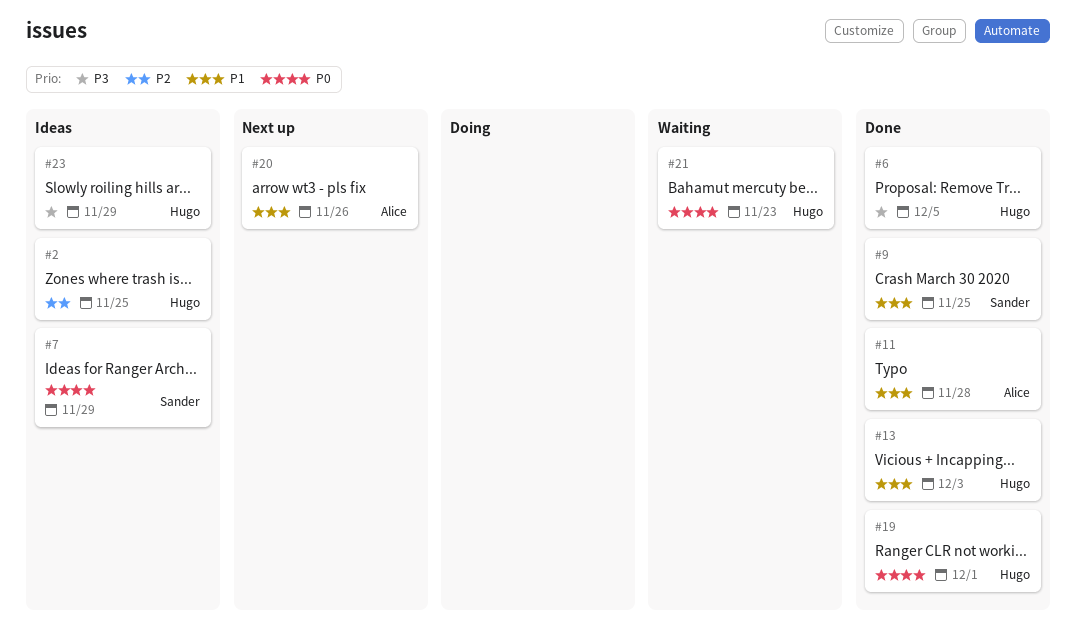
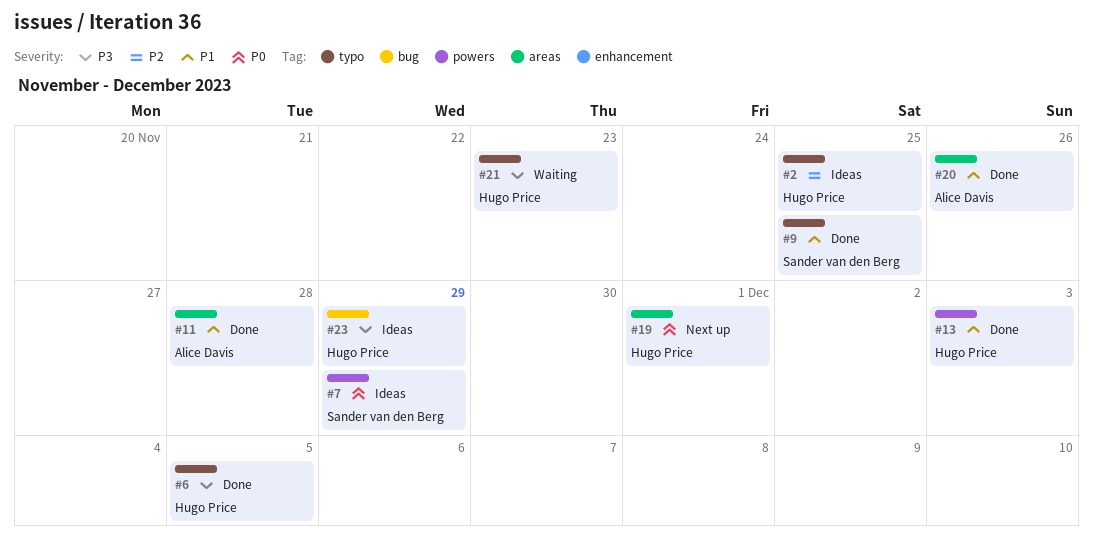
#19, status: Done -> Next up
#20, status: Next up -> Done
#21, priority: P0 -> P3

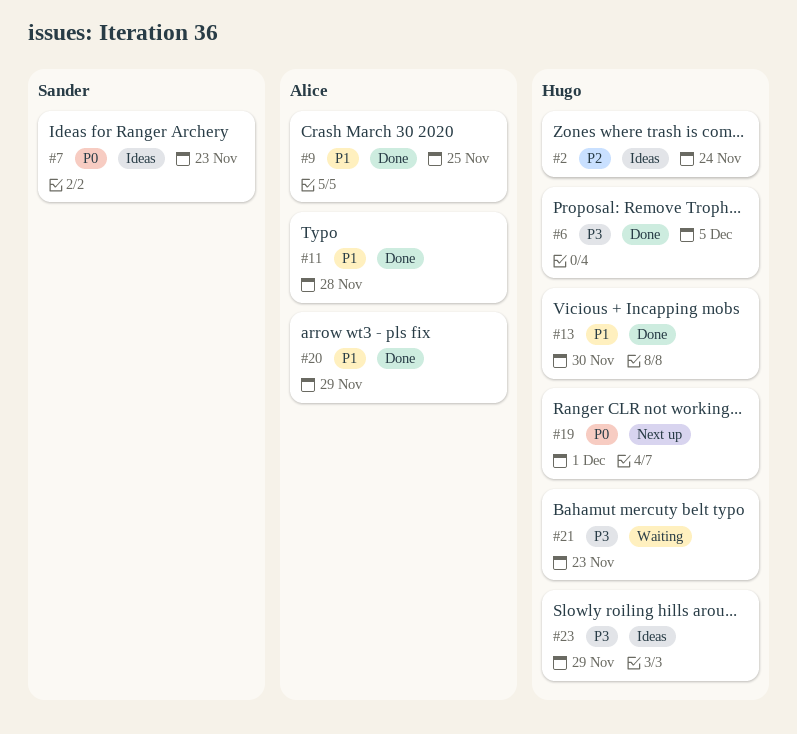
#2, due: Nov 25 -> Nov 24
#7, due: Nov 29 -> Nov 23
#9, owner: Sander van den Berg -> Alice Davis
#13, due: Dec 3 -> Nov 30
#20, due: Nov 26 -> Nov 29

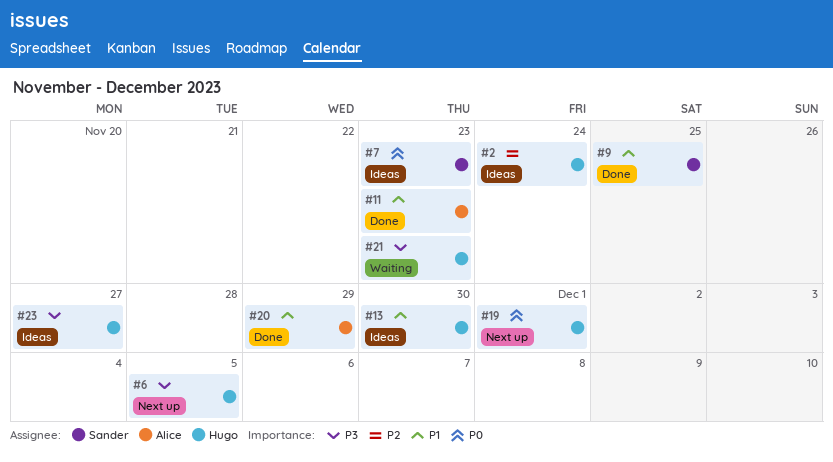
#6, status: Done -> Next up
#9, owner: Alice -> Sander
#11, due: Nov 28 -> Nov 23
#13, status: Done -> Ideas
#23, due: Nov 29 -> Nov 27

